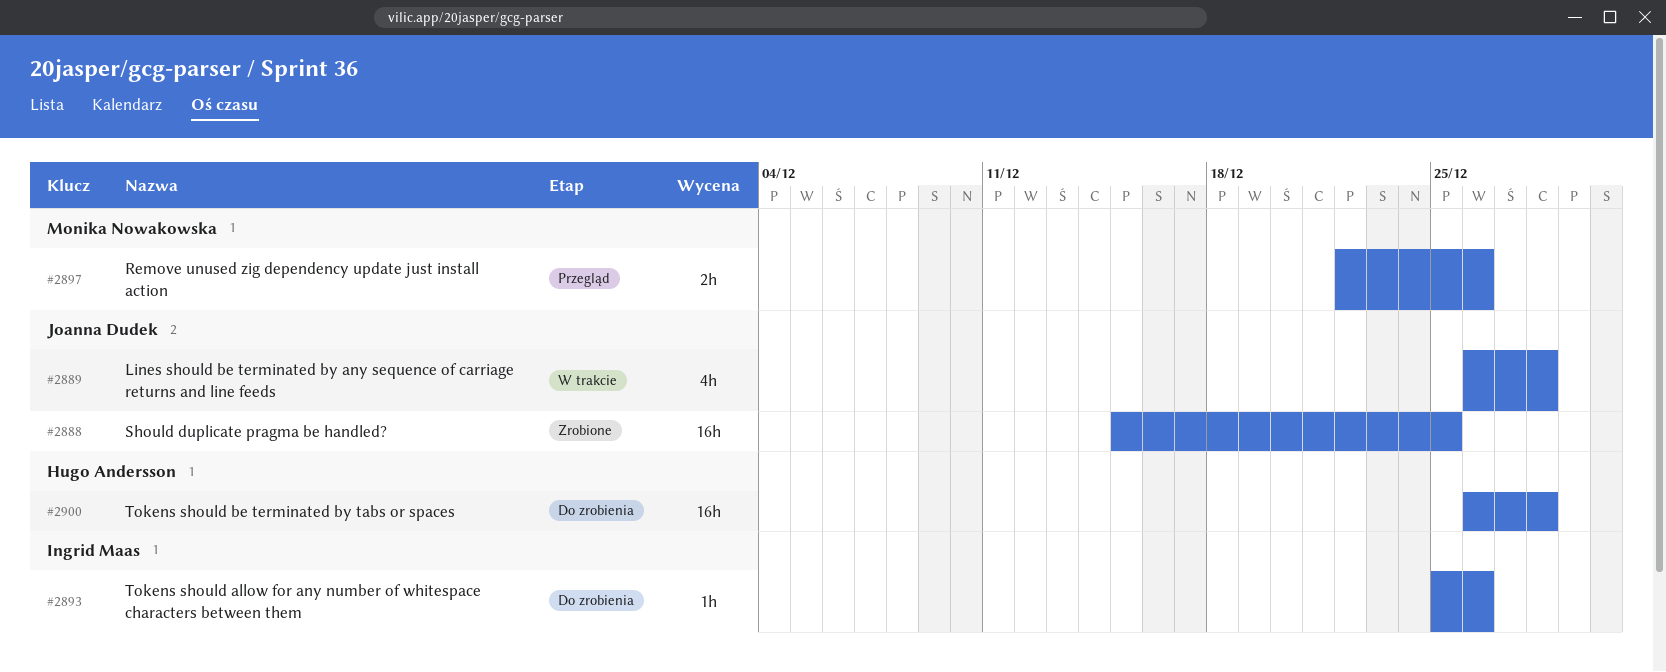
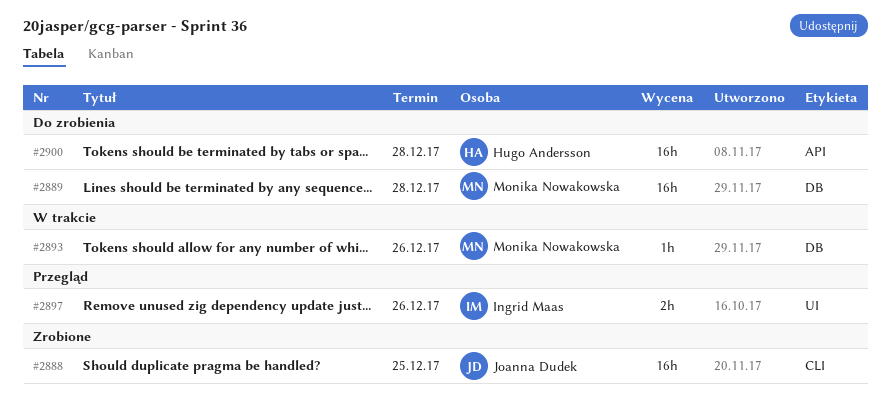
#2889, status: W trakcie -> Do zrobienia
#2889, owner: Joanna Dudek -> Monika Nowakowska
#2889, estimate: 4h -> 16h
#2893, status: Do zrobienia -> W trakcie
#2893, owner: Ingrid Maas -> Monika Nowakowska
#2897, owner: Monika Nowakowska -> Ingrid Maas

